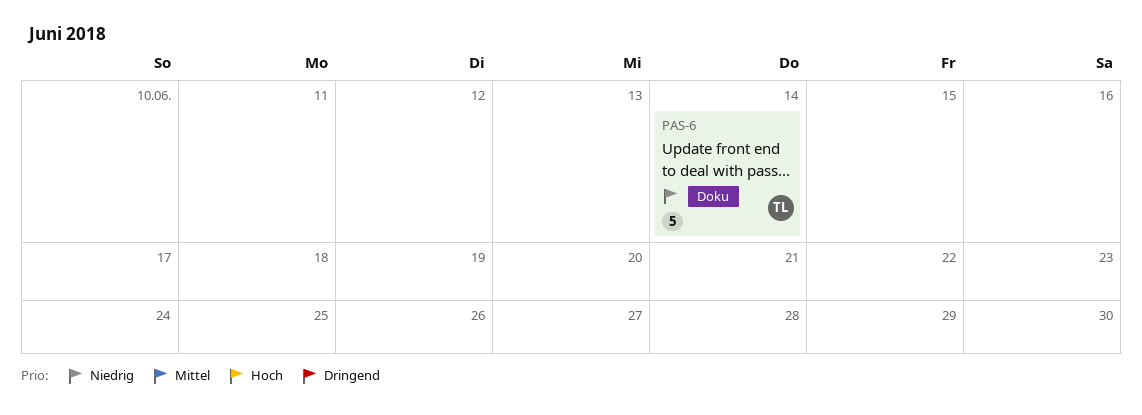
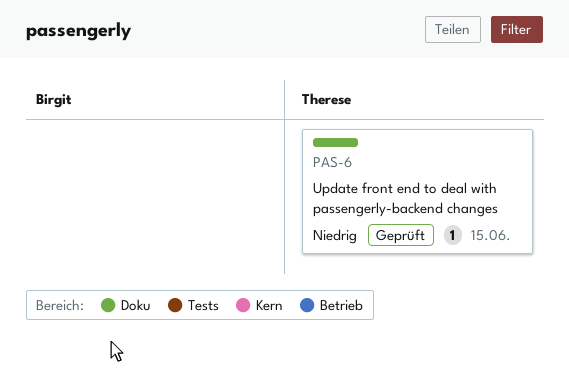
PAS-6, estimate: 5 -> 1
PAS-6, due: Jun 14 -> Jun 15

